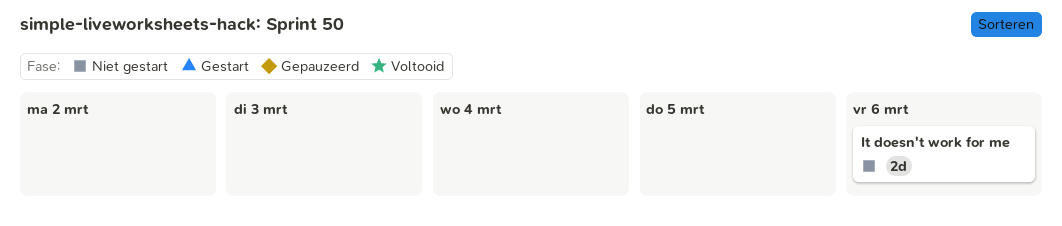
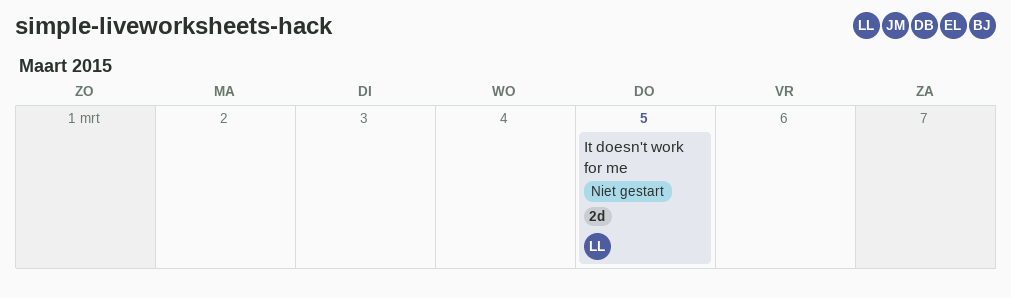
It doesn't work for me, due: Mar 6 -> Mar 5

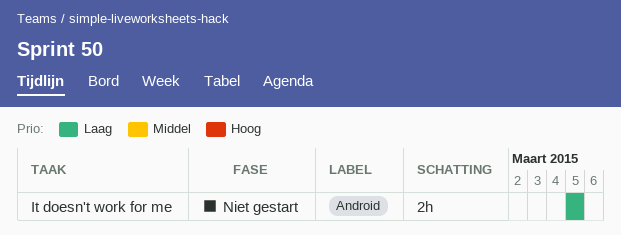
It doesn't work for me, estimate: 2d -> 2h

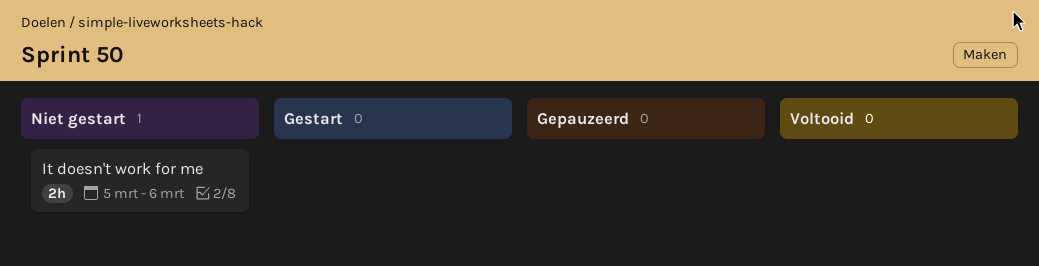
It doesn't work for me, due: Mar 5 -> Mar 6

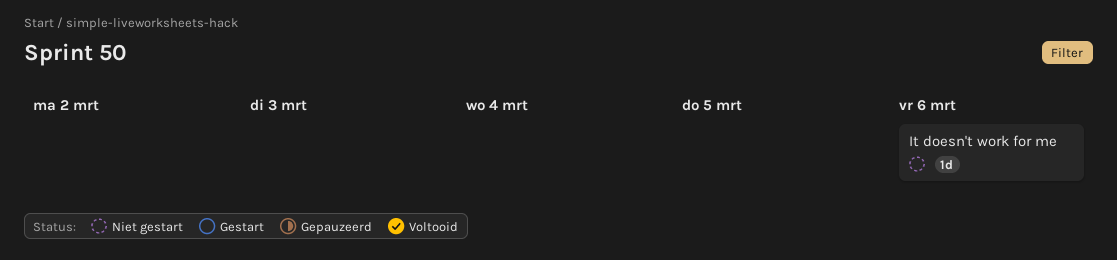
It doesn't work for me, estimate: 2h -> 1d

